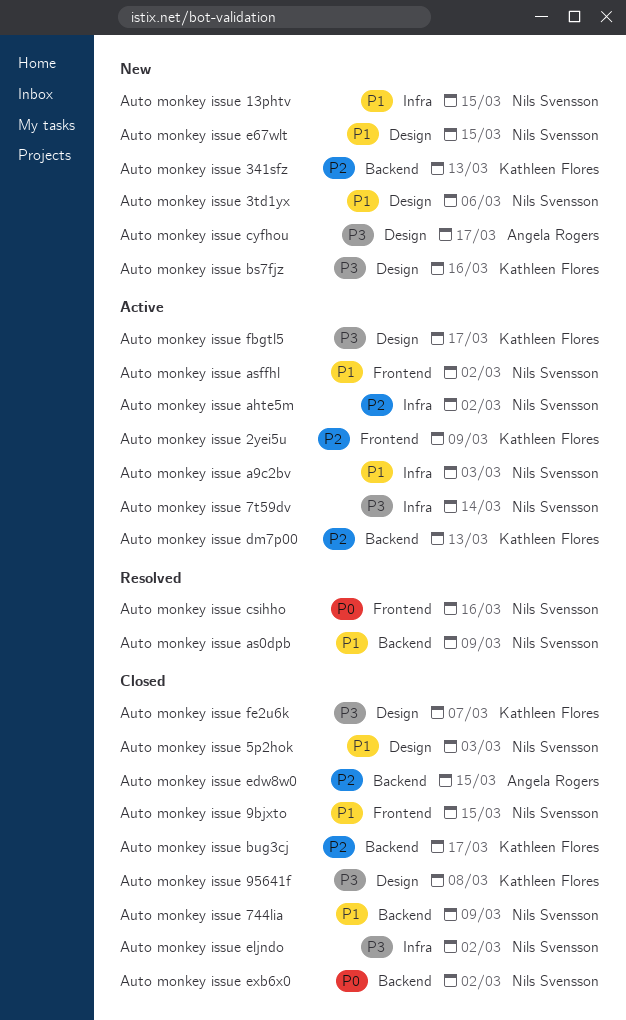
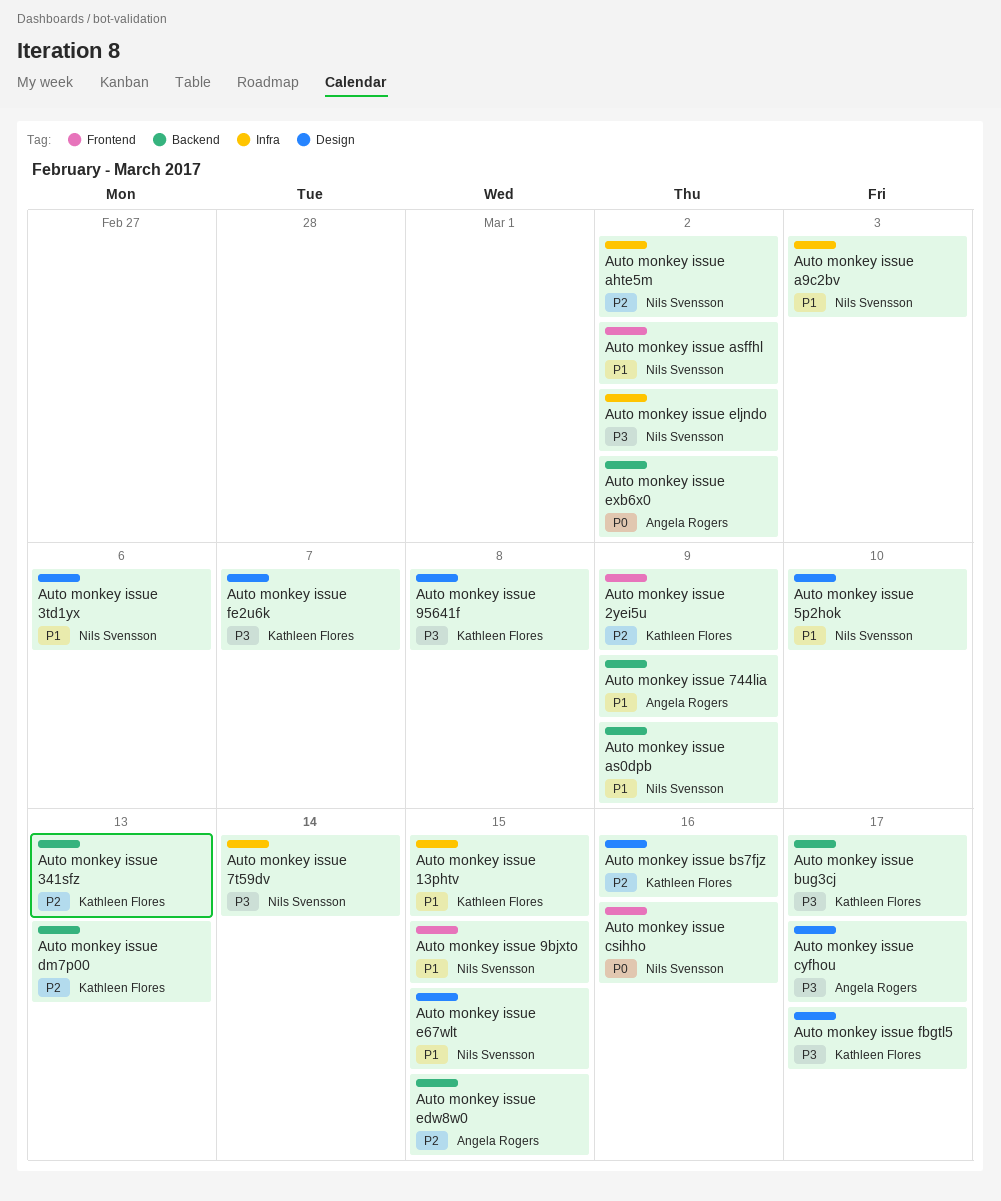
Auto monkey issue 13phtv, owner: Nils Svensson -> Kathleen Flores
Auto monkey issue 5p2hok, due: Mar 3 -> Mar 10
Auto monkey issue 744lia, owner: Nils Svensson -> Angela Rogers
Auto monkey issue bs7fjz, priority: P3 -> P2
Auto monkey issue bug3cj, priority: P2 -> P3
Auto monkey issue exb6x0, owner: Nils Svensson -> Angela Rogers

